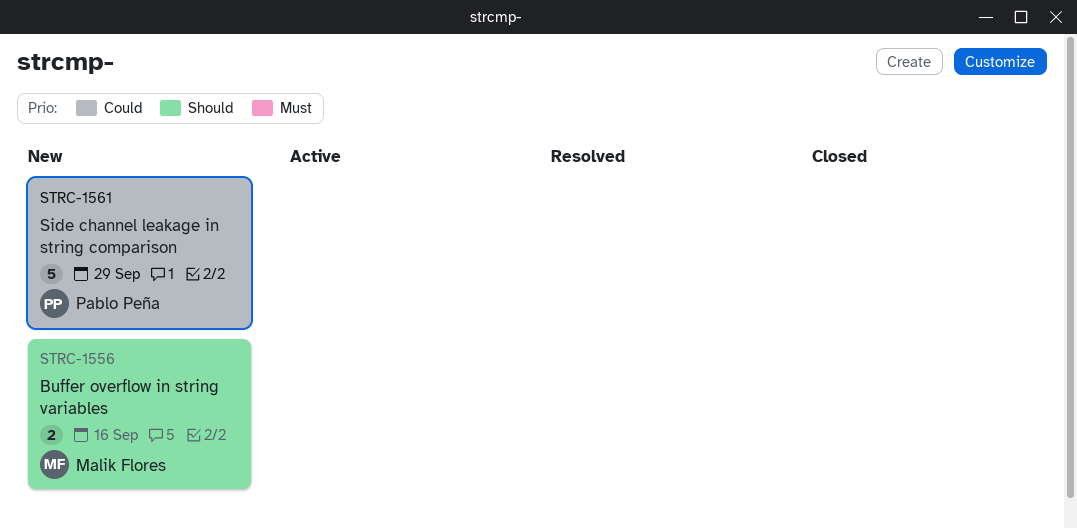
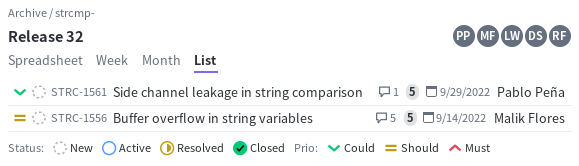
STRC-1556, estimate: 2 -> 5
STRC-1556, due: Sep 16 -> Sep 14

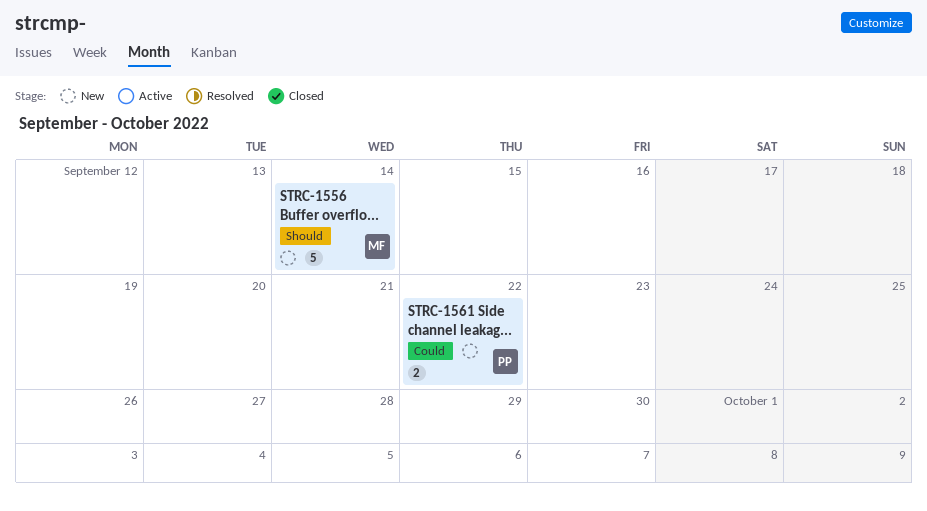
STRC-1561, estimate: 5 -> 2
STRC-1561, due: Sep 29 -> Sep 22

